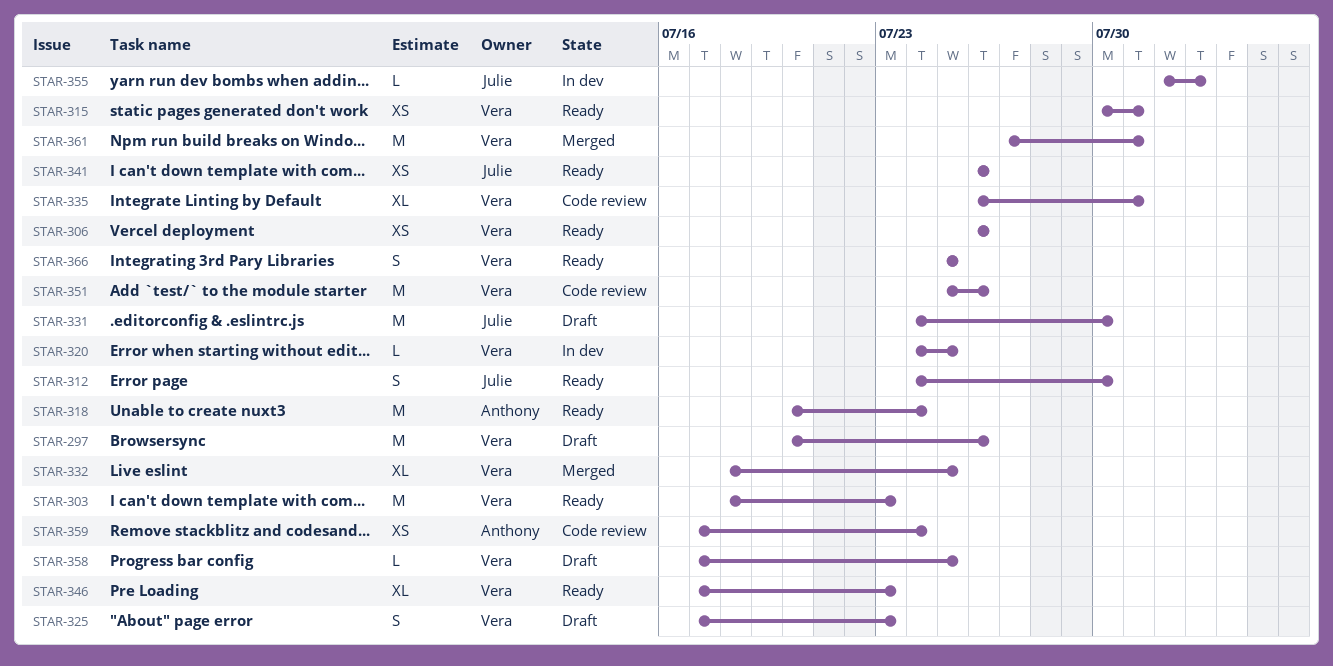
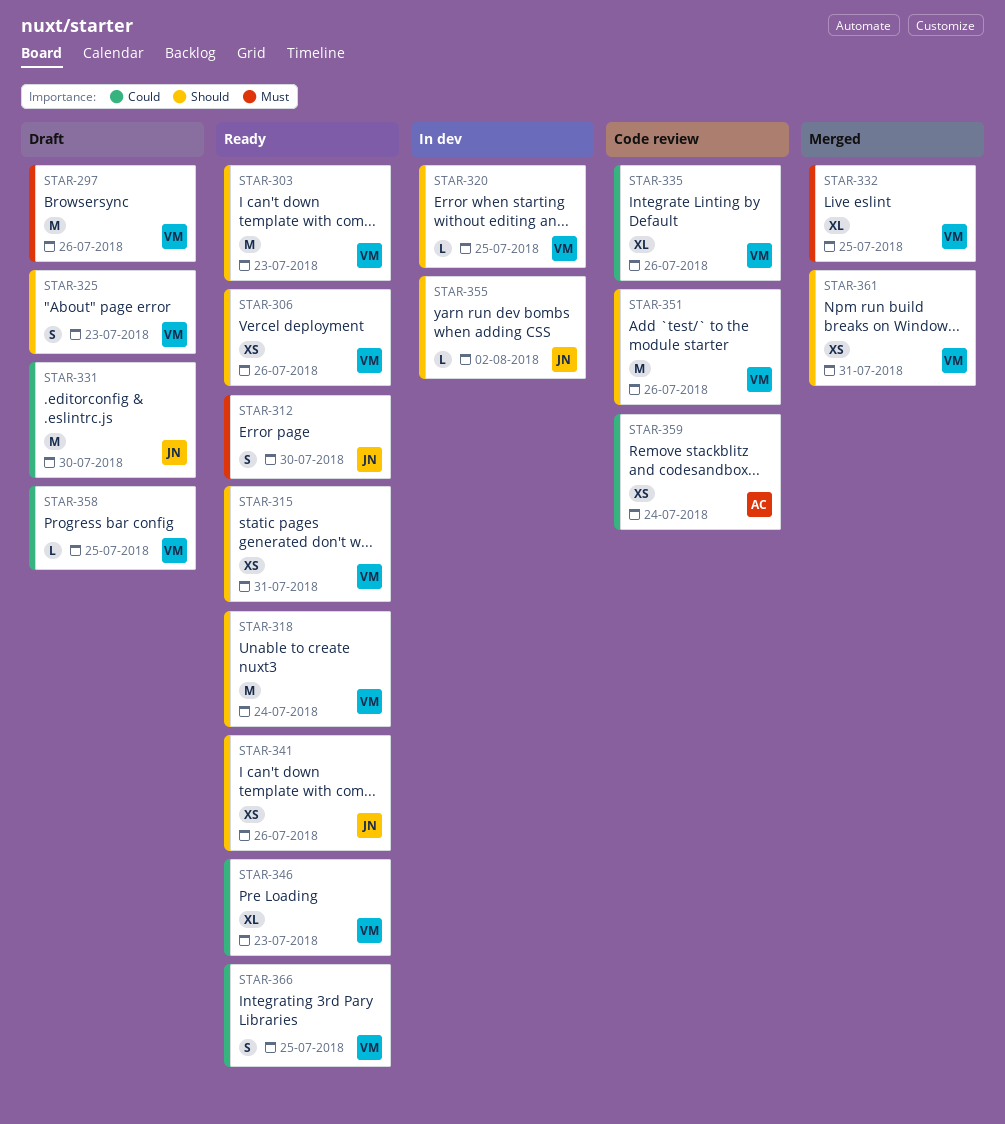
STAR-318, owner: Anthony -> Vera
STAR-335, due: Jul 31 -> Jul 26
STAR-361, estimate: M -> XS

